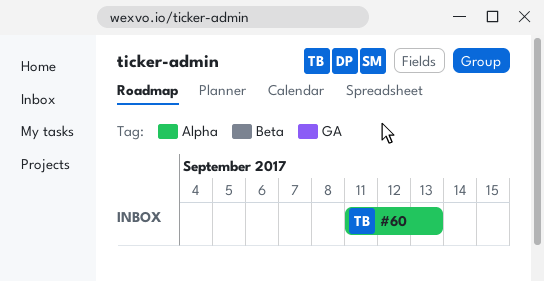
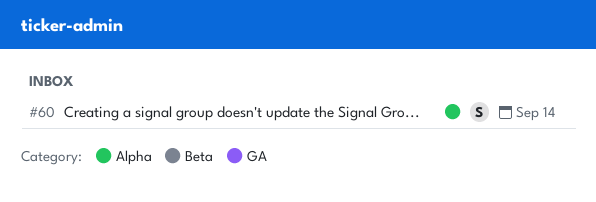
#60, due: Sep 13 -> Sep 14

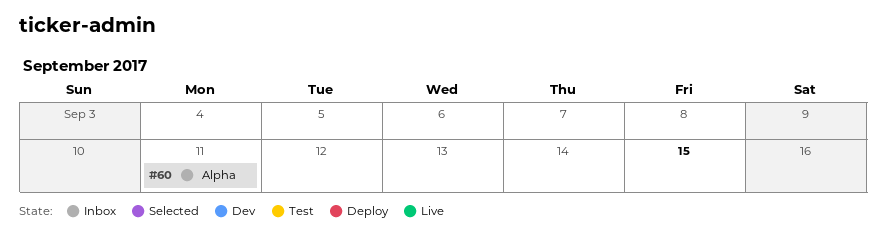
#60, due: Sep 14 -> Sep 11

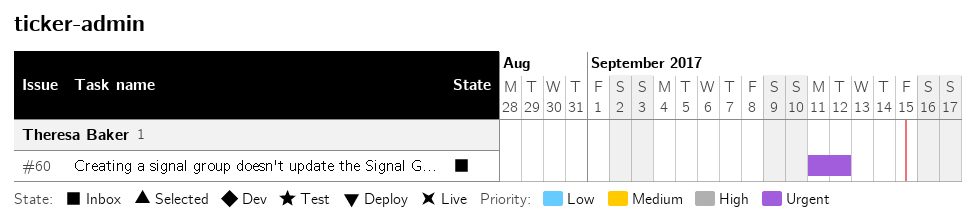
#60, due: Sep 11 -> Sep 12

